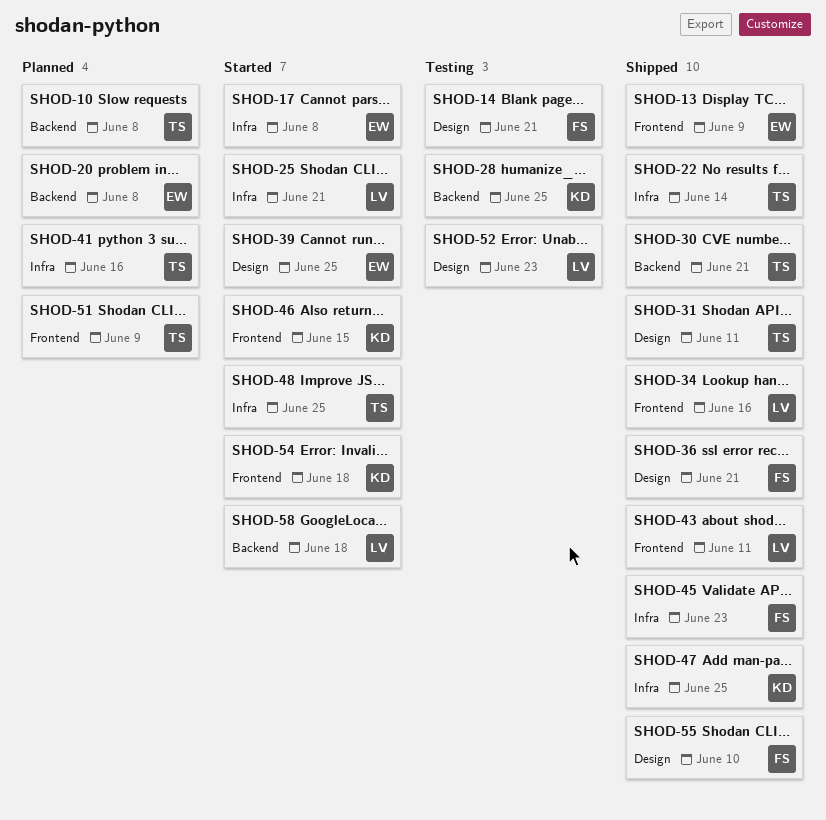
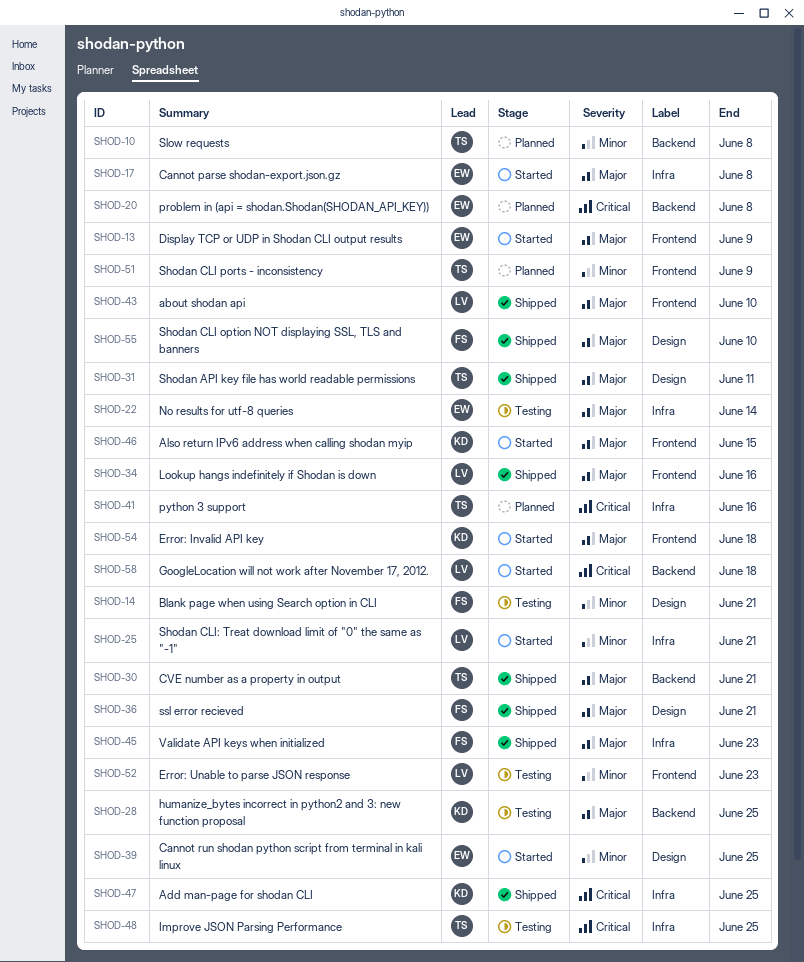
SHOD-13, status: Shipped -> Started
SHOD-22, status: Shipped -> Testing
SHOD-22, owner: TS -> EW
SHOD-43, due: Jun 11 -> Jun 10
SHOD-48, status: Started -> Testing
SHOD-52, label: Design -> Frontend

